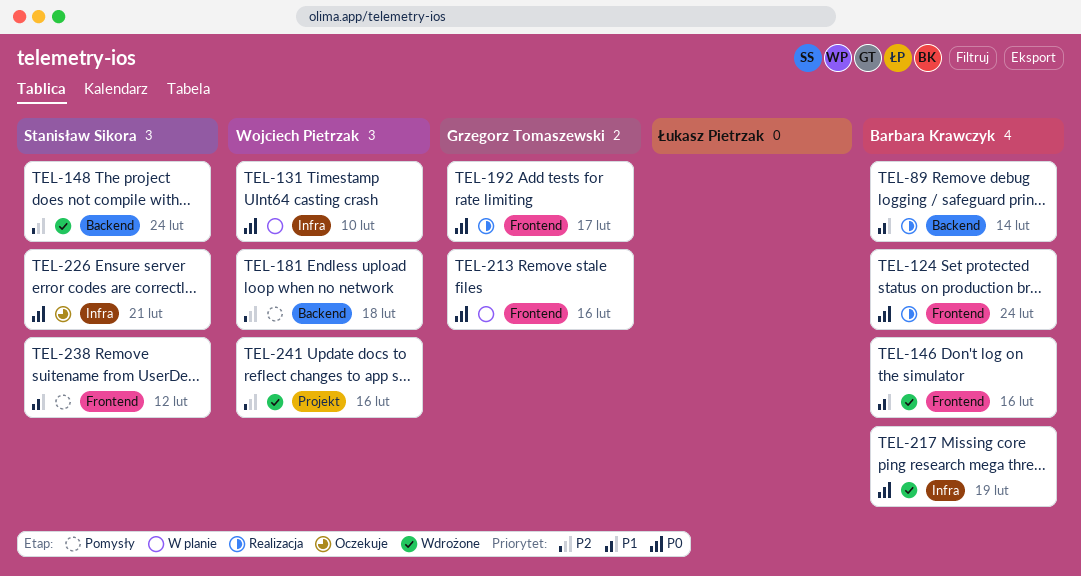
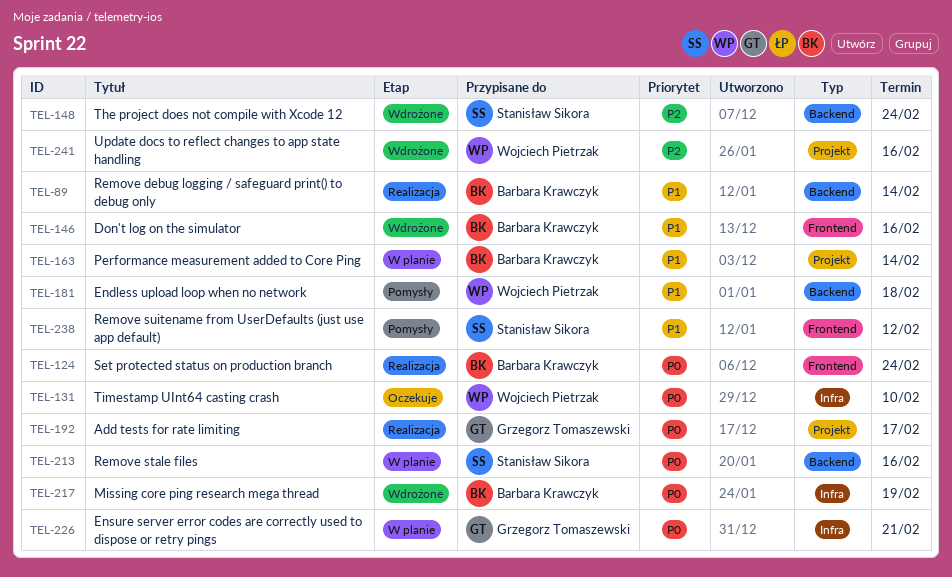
TEL-131, status: W planie -> Oczekuje
TEL-163: none -> present
TEL-181, priority: P2 -> P1
TEL-192, label: Frontend -> Projekt
TEL-213, owner: Grzegorz Tomaszewski -> Stanisław Sikora
TEL-213, label: Frontend -> Backend
TEL-226, status: Oczekuje -> W planie
TEL-226, owner: Stanisław Sikora -> Grzegorz Tomaszewski

